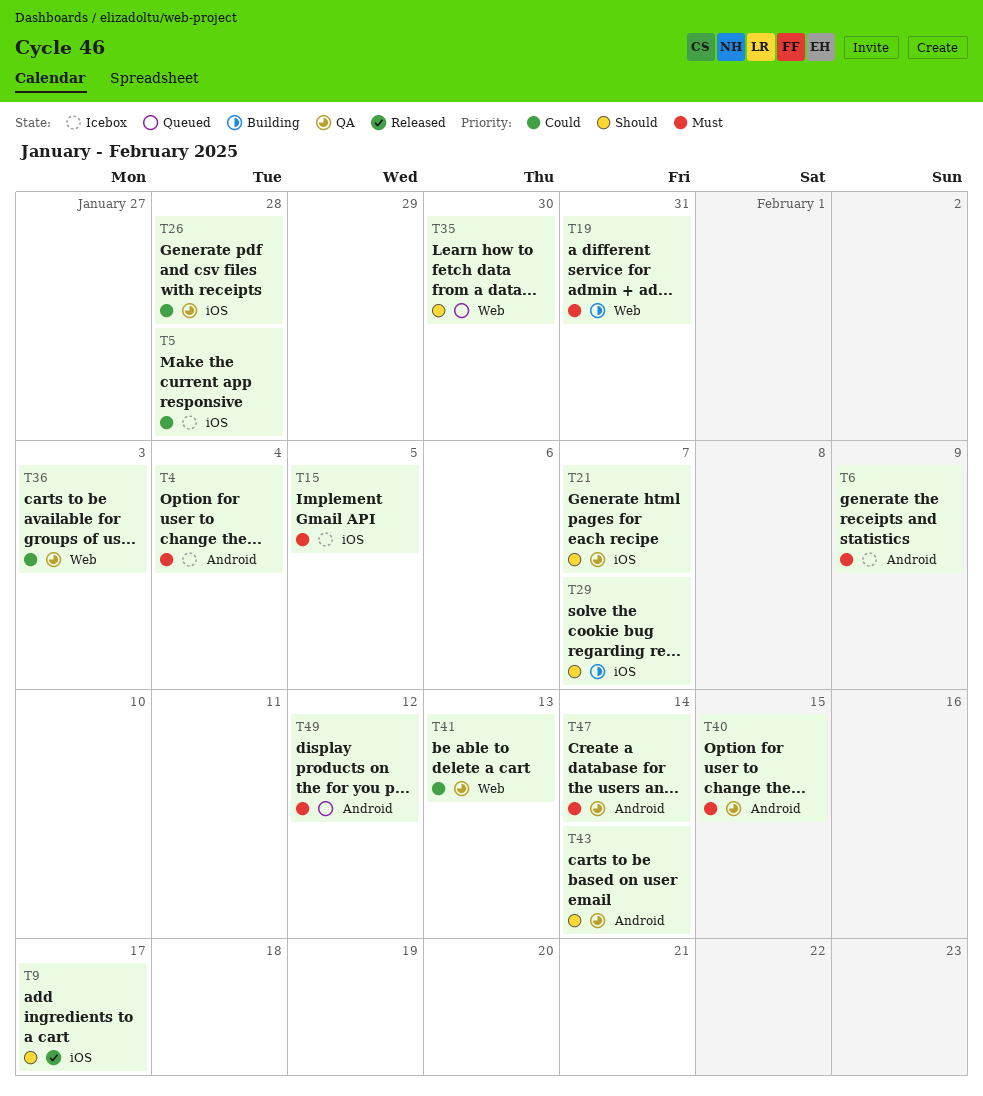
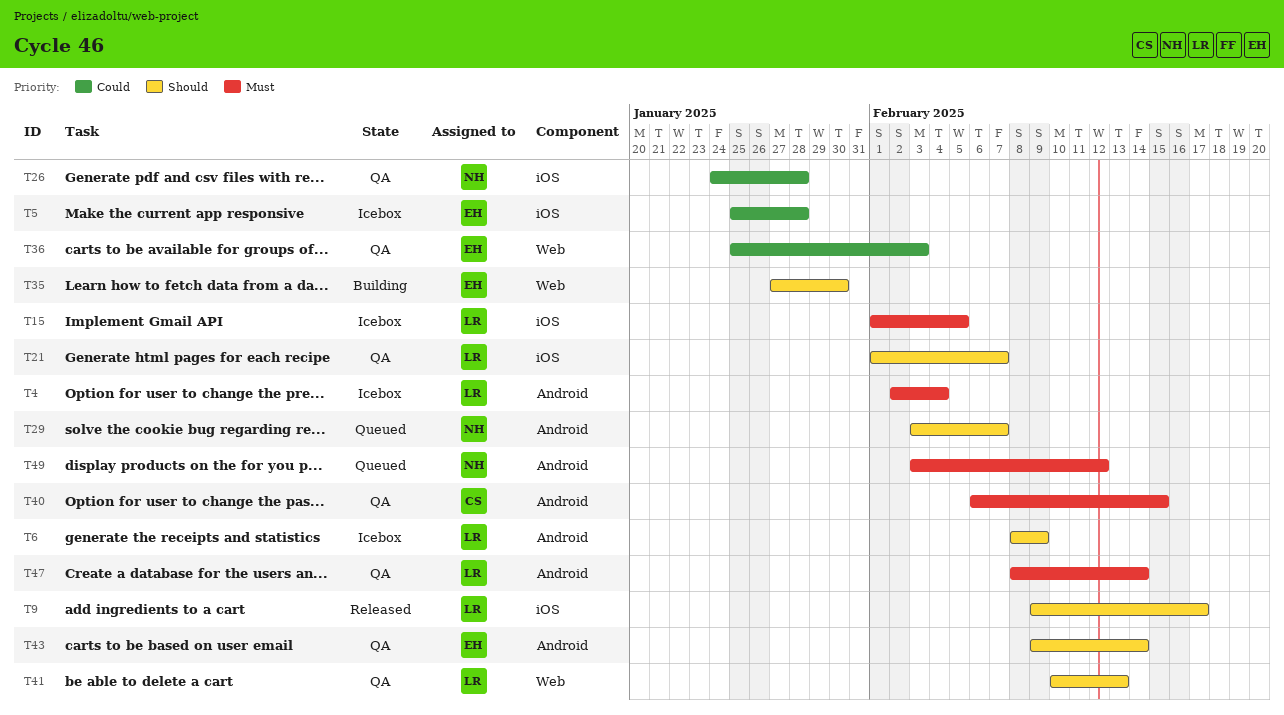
T6, priority: Must -> Should
T19: present -> none
T29, status: Building -> Queued
T29, label: iOS -> Android
T35, status: Queued -> Building
T41, priority: Could -> Should

